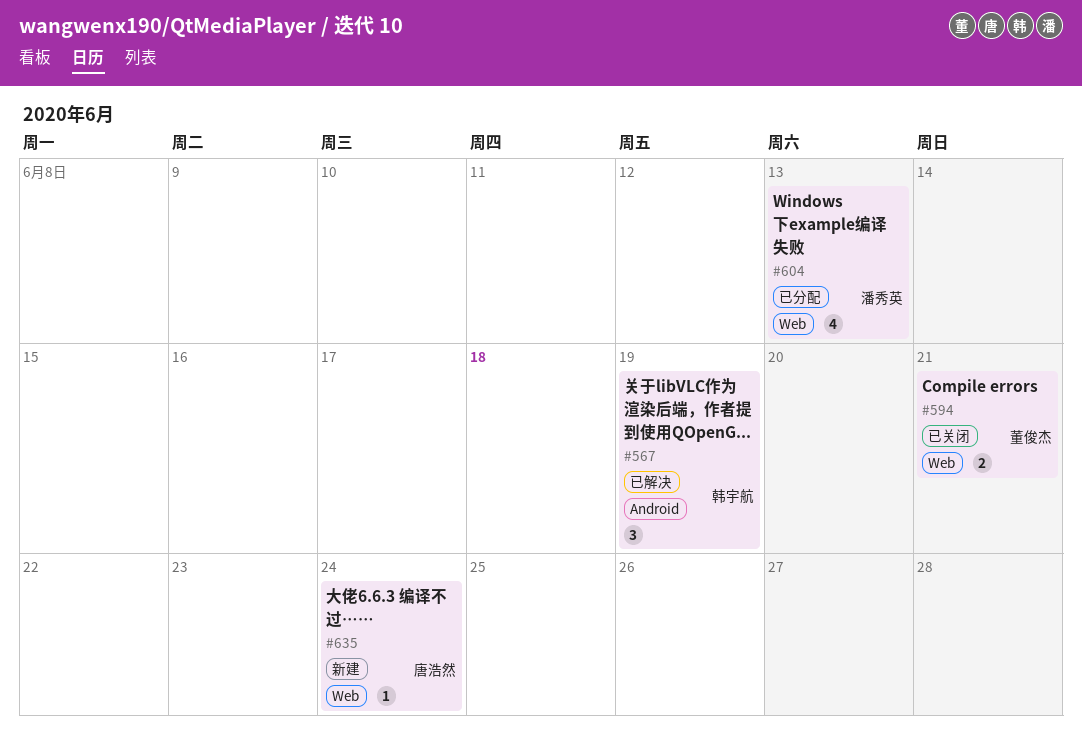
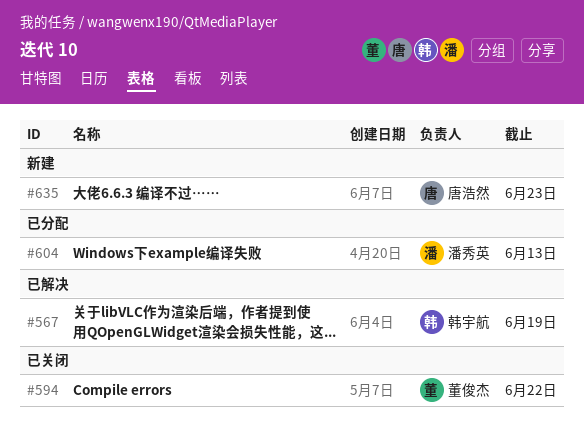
#594, due: Jun 21 -> Jun 22
#635, due: Jun 24 -> Jun 23

